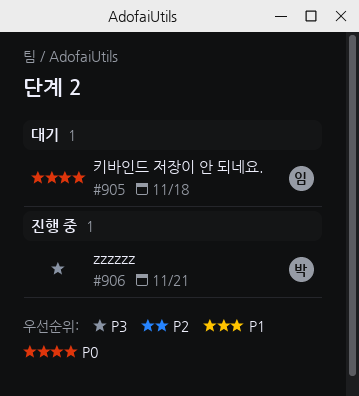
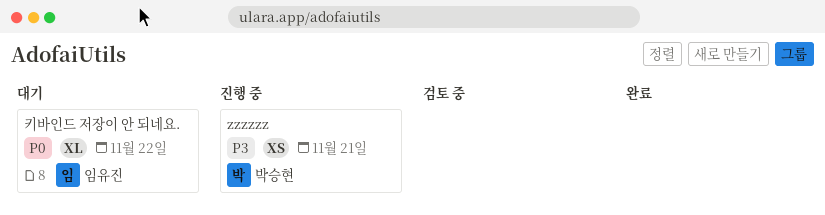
키바인드 저장이 안 되네요., due: Nov 18 -> Nov 22

